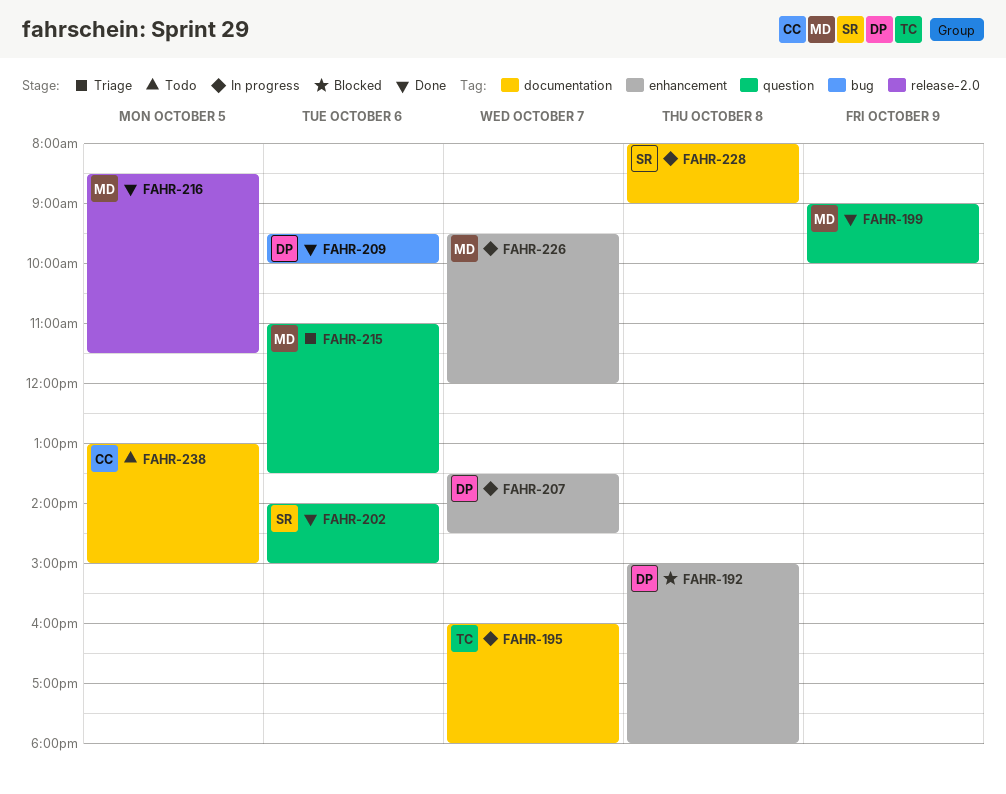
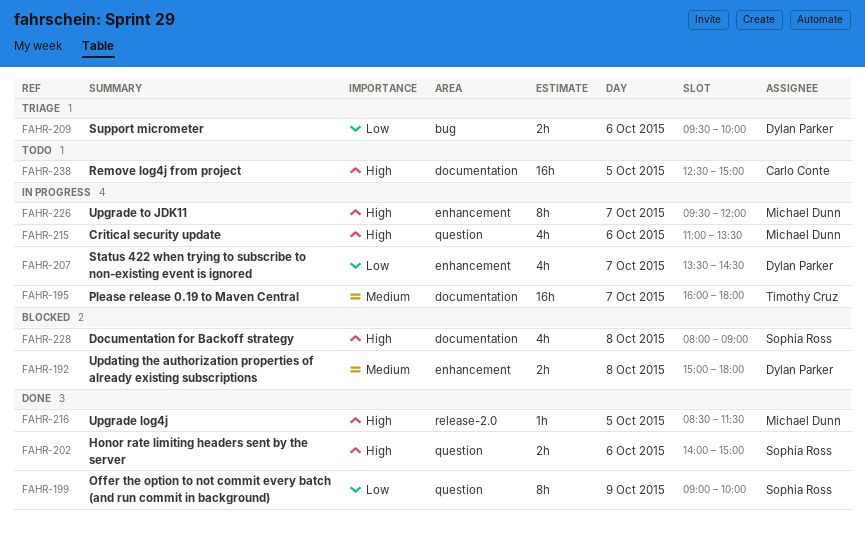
FAHR-199, owner: Michael Dunn -> Sophia Ross
FAHR-209, status: Done -> Triage
FAHR-215, status: Triage -> In progress
FAHR-228, status: In progress -> Blocked
FAHR-238, begins: 13:00 -> 12:30

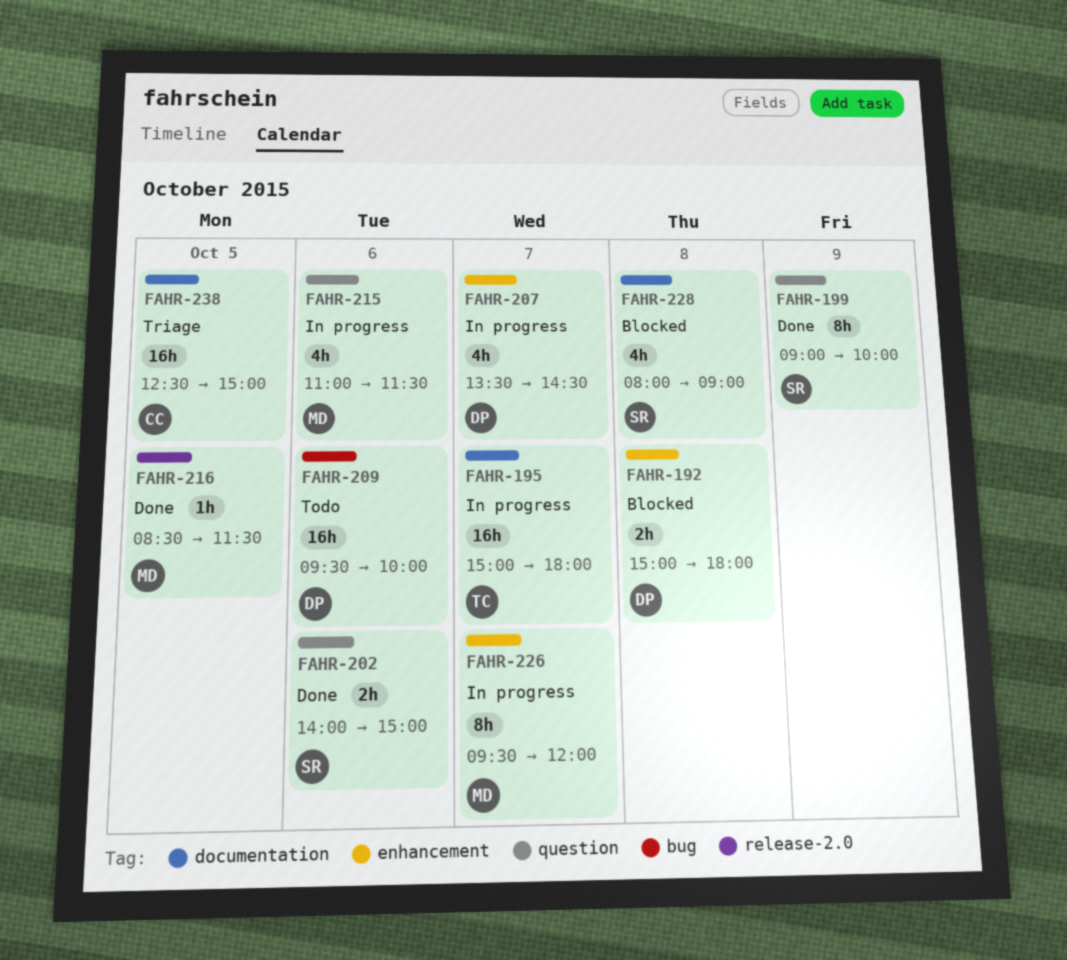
FAHR-195, begins: 16:00 -> 15:00
FAHR-209, status: Triage -> Todo
FAHR-209, estimate: 2h -> 16h
FAHR-215, ends: 13:30 -> 11:30
FAHR-238, status: Todo -> Triage

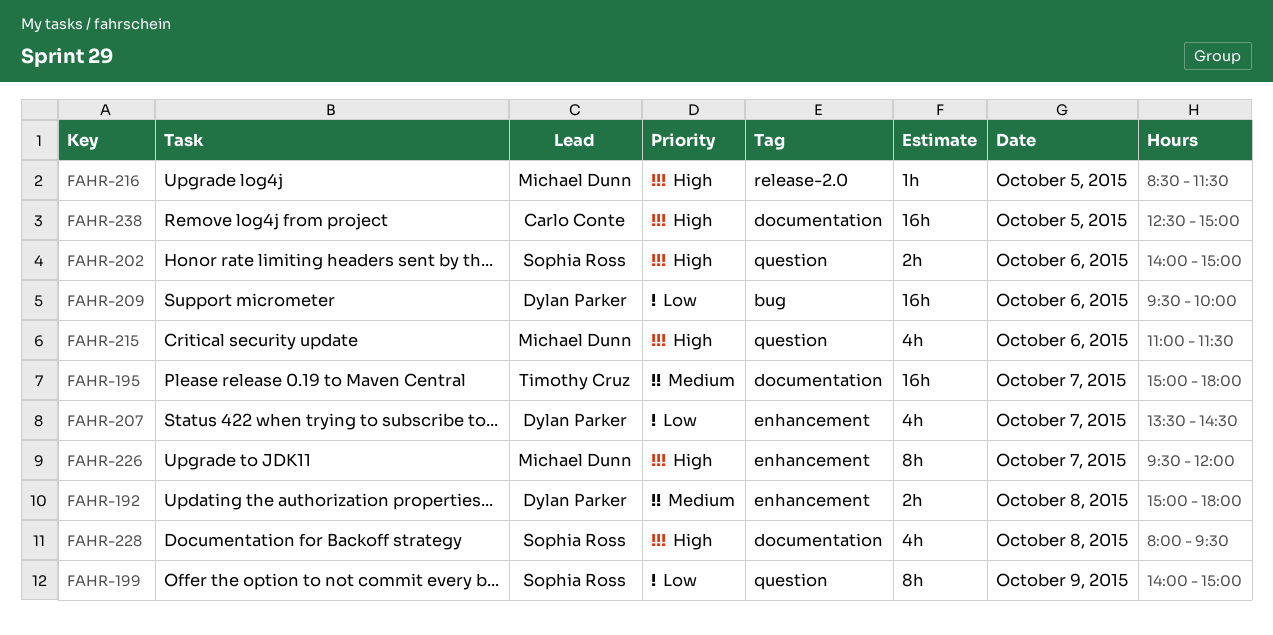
FAHR-199, begins: 09:00 -> 14:00
FAHR-199, ends: 10:00 -> 15:00
FAHR-228, ends: 09:00 -> 09:30

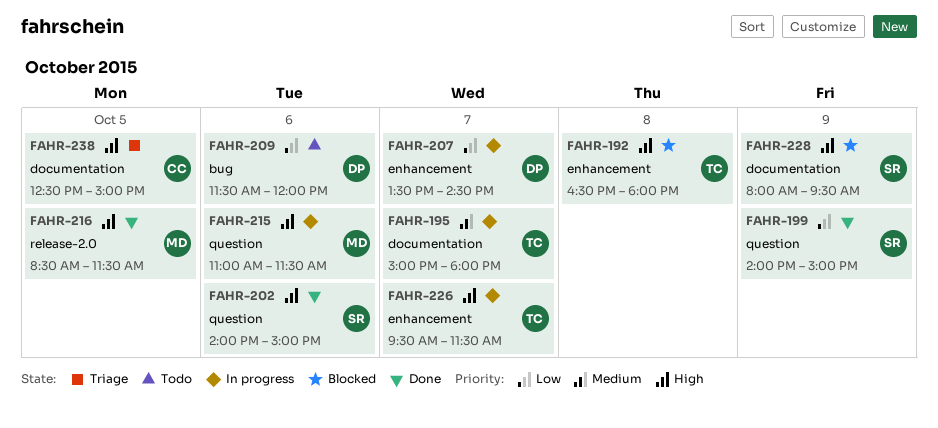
FAHR-192, owner: Dylan Parker -> Timothy Cruz
FAHR-192, priority: Medium -> High
FAHR-192, begins: 15:00 -> 16:30
FAHR-209, begins: 09:30 -> 11:30
FAHR-209, ends: 10:00 -> 12:00
FAHR-226, owner: Michael Dunn -> Timothy Cruz
FAHR-226, ends: 12:00 -> 11:30
FAHR-228, day: Oct 8 -> Oct 9

